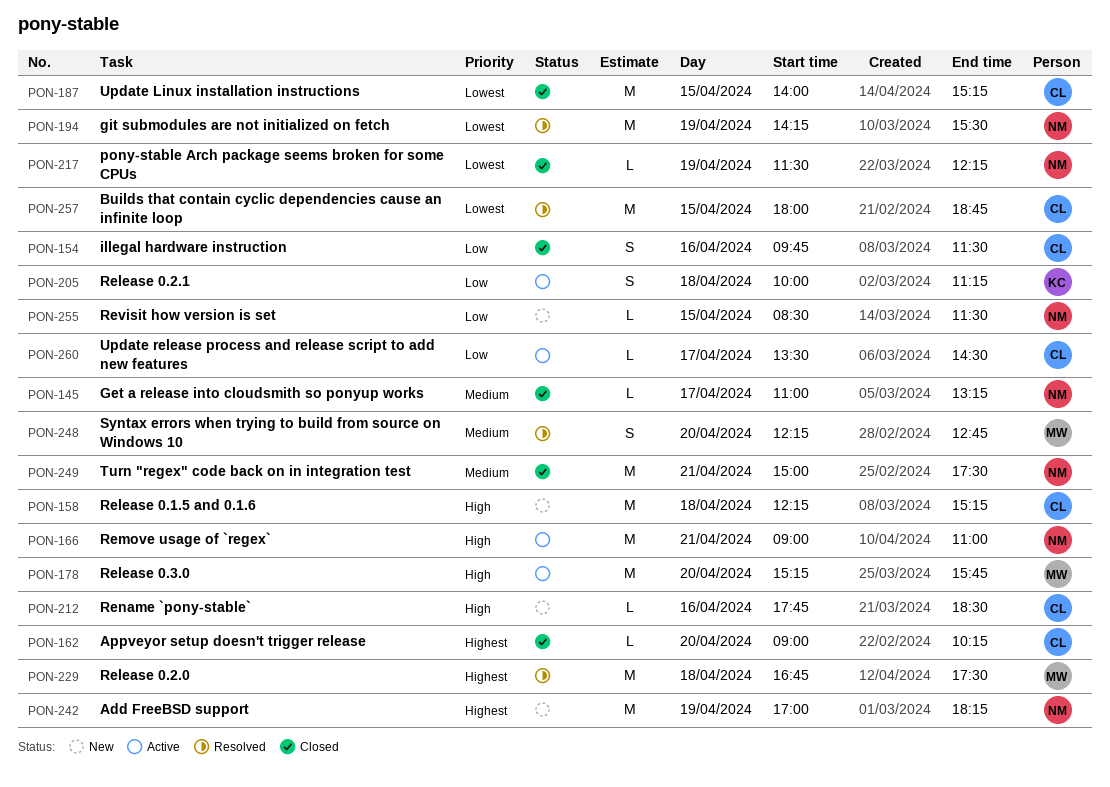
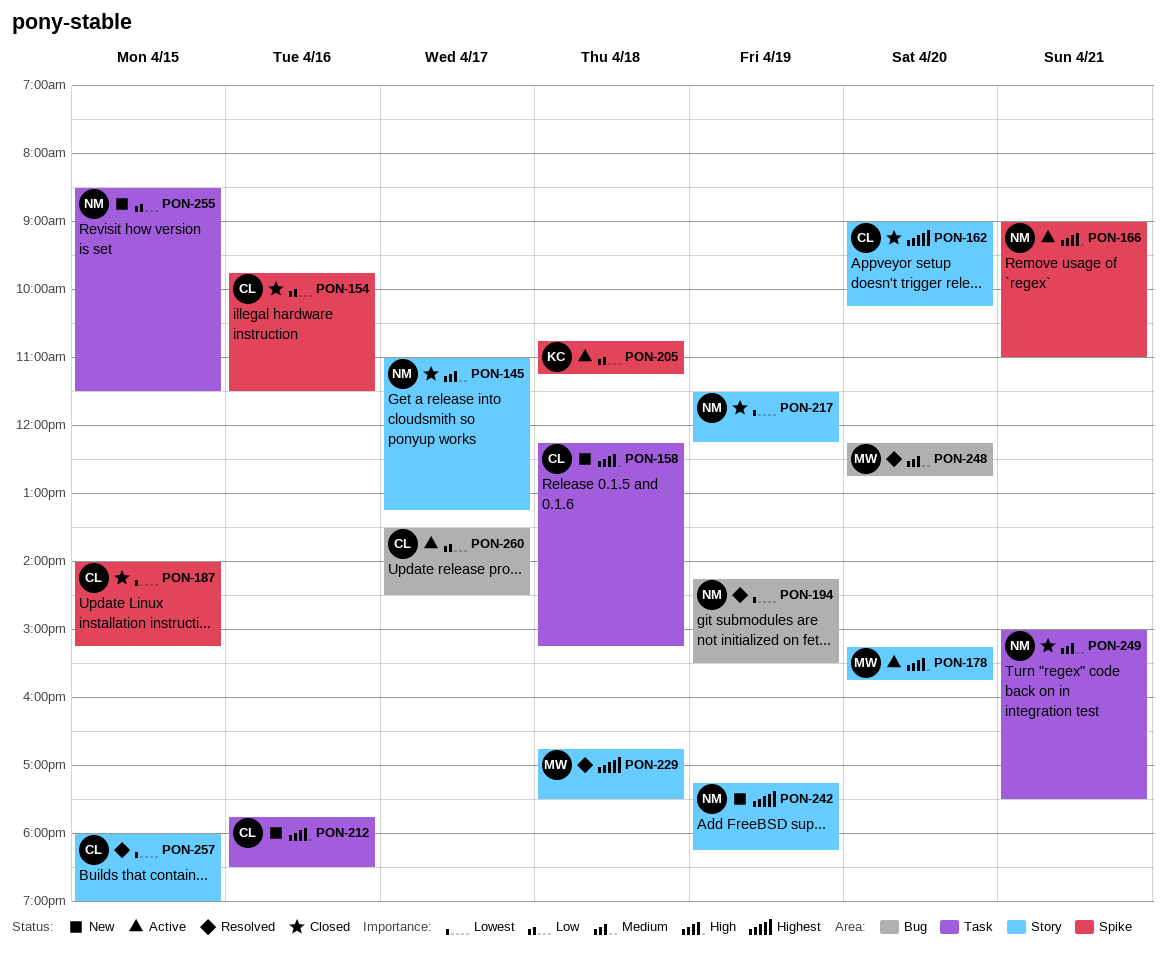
PON-205, begins: 10:00 -> 10:45
PON-242, begins: 17:00 -> 17:15
PON-257, ends: 18:45 -> 19:00

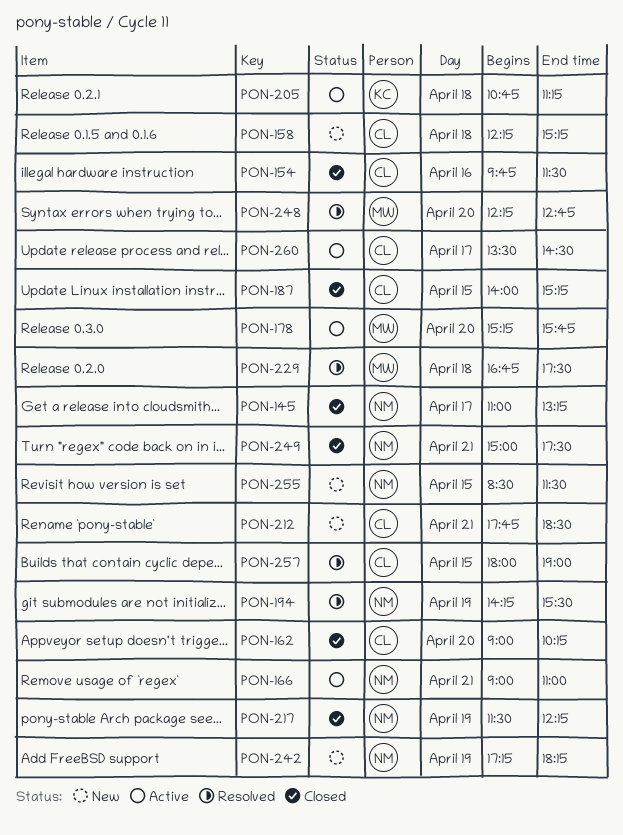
PON-212, day: Apr 16 -> Apr 21

